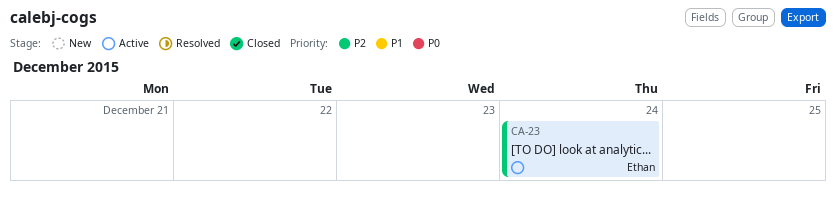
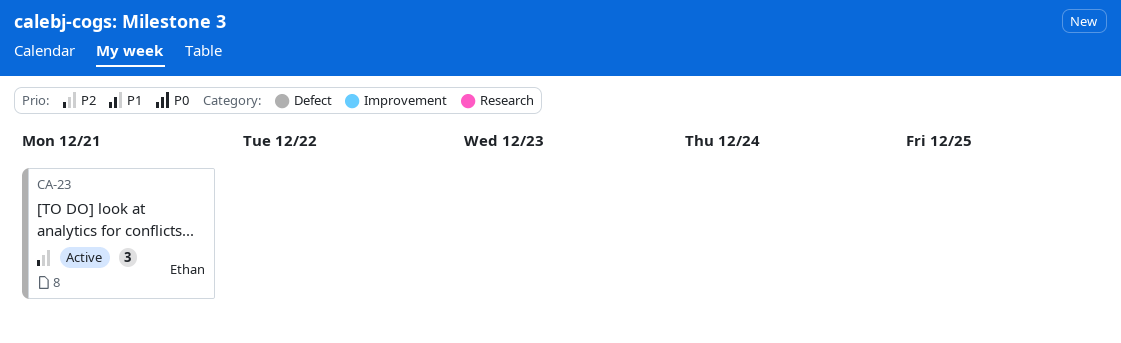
CA-23, due: Dec 24 -> Dec 21

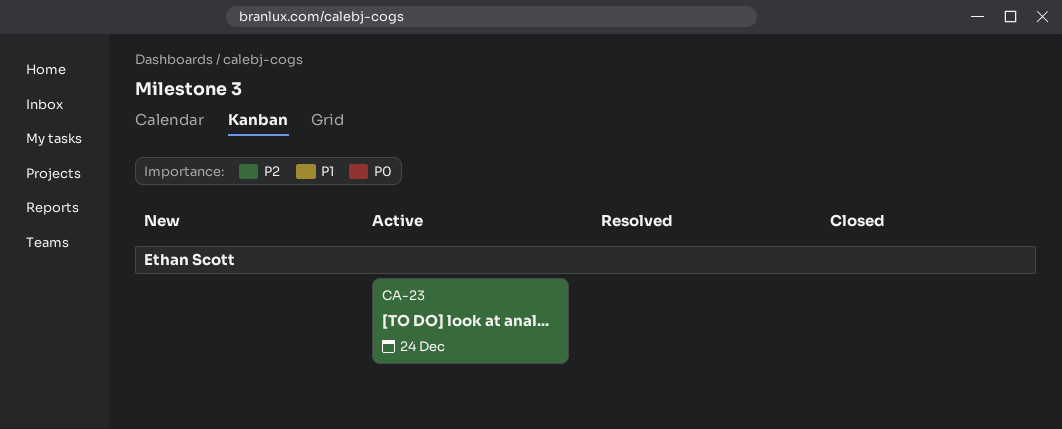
CA-23, due: Dec 21 -> Dec 24

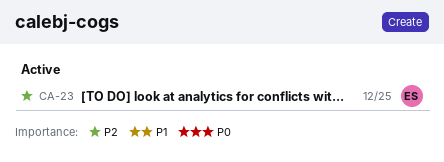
CA-23, due: Dec 24 -> Dec 25

